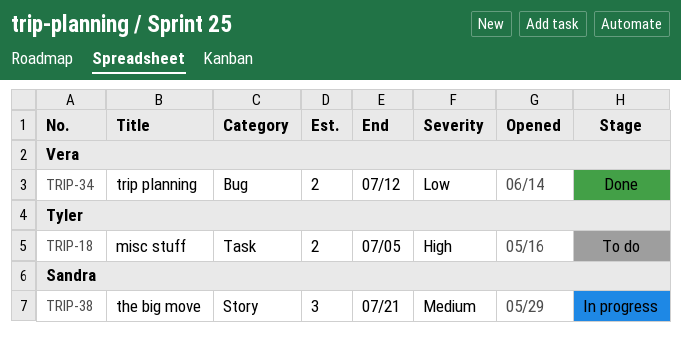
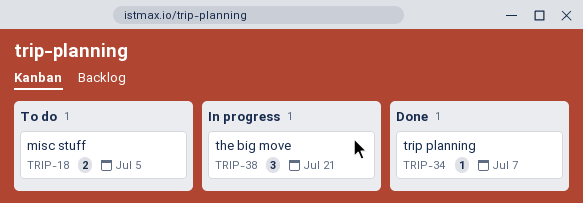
TRIP-34, estimate: 2 -> 1
TRIP-34, due: Jul 12 -> Jul 7

